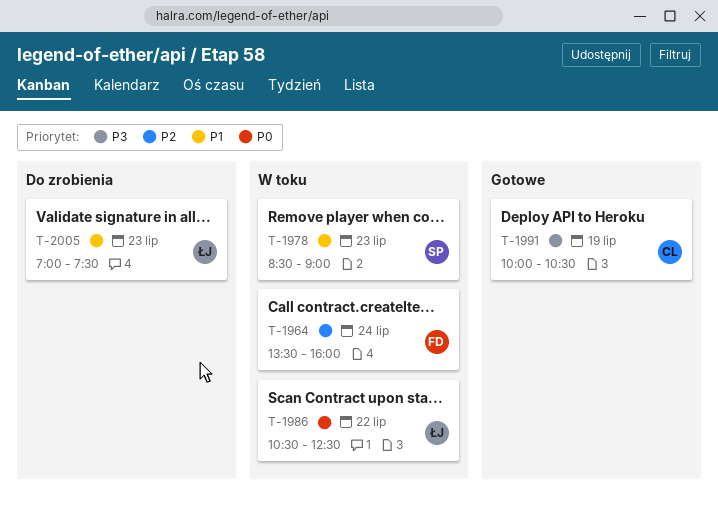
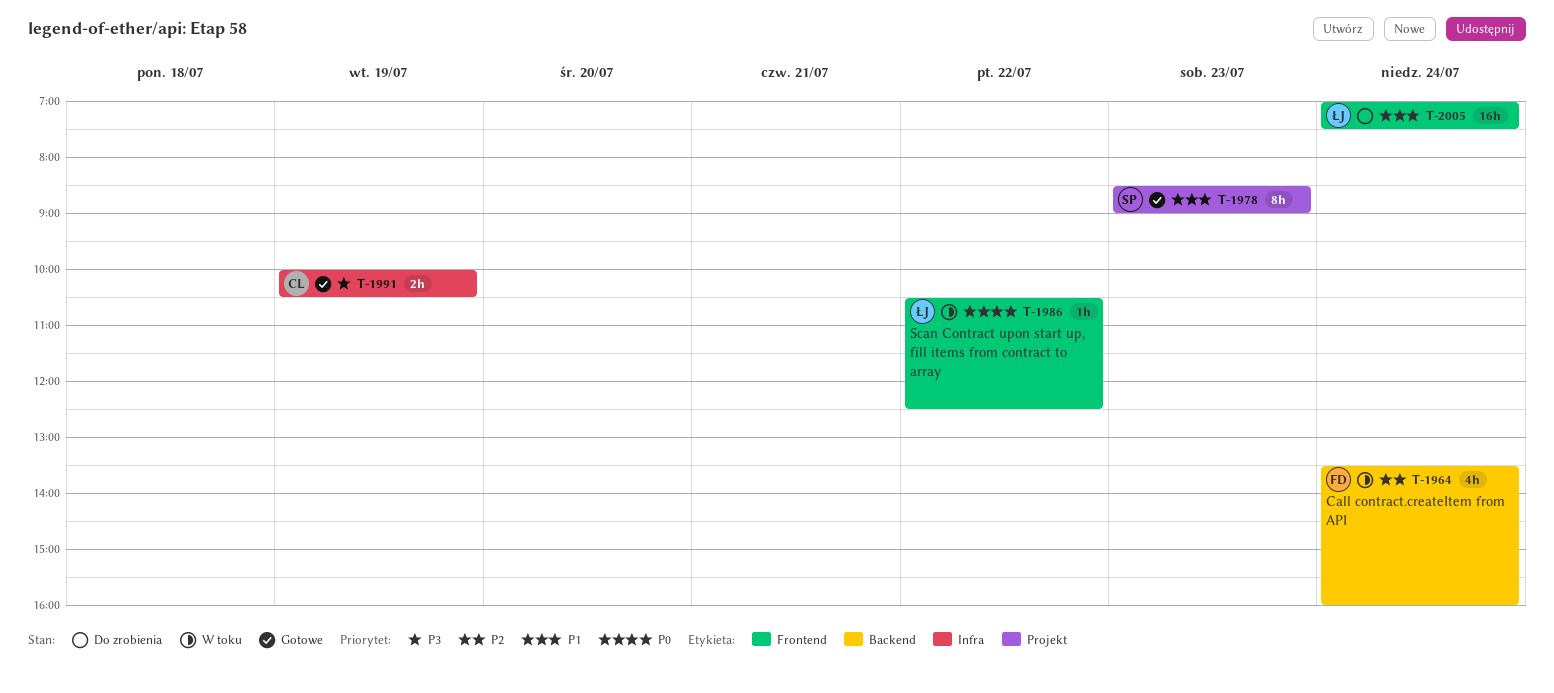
T-1978, status: W toku -> Gotowe
T-2005, day: Jul 23 -> Jul 24

